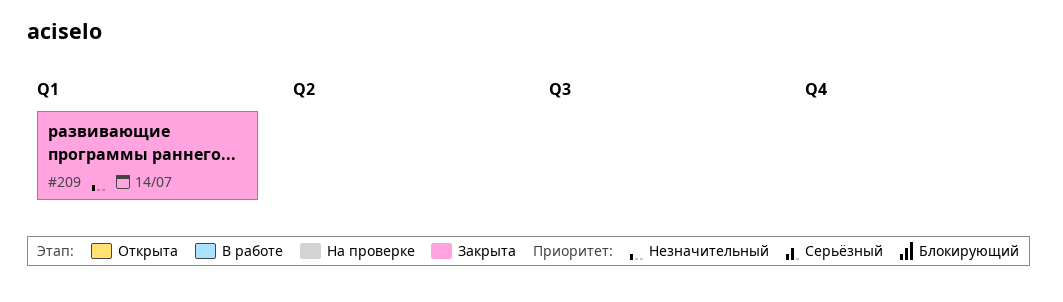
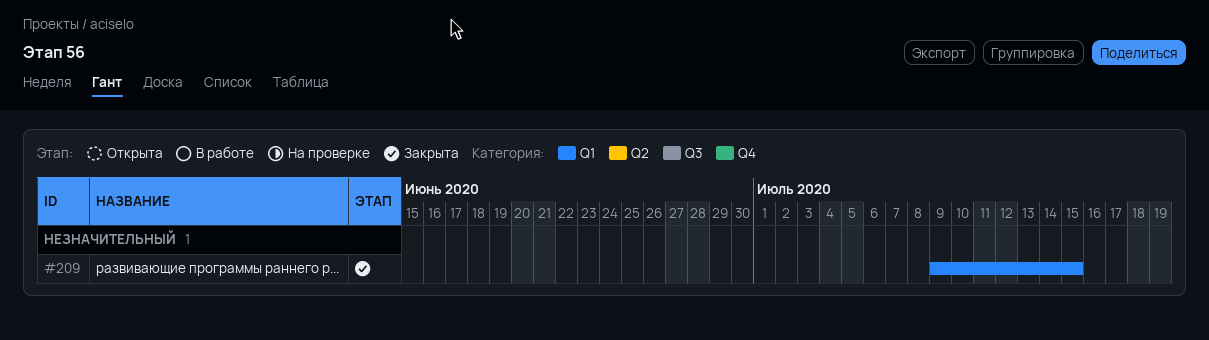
#209, due: Jul 14 -> Jul 15

